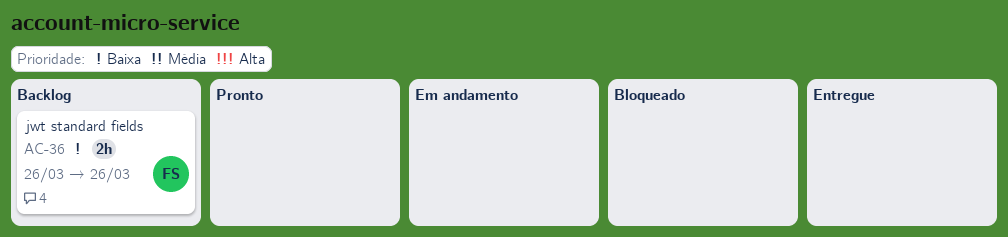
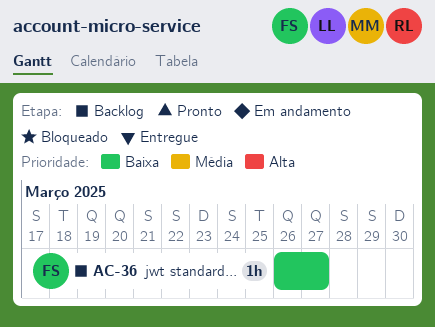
AC-36, estimate: 2h -> 1h
AC-36, due: Mar 26 -> Mar 27

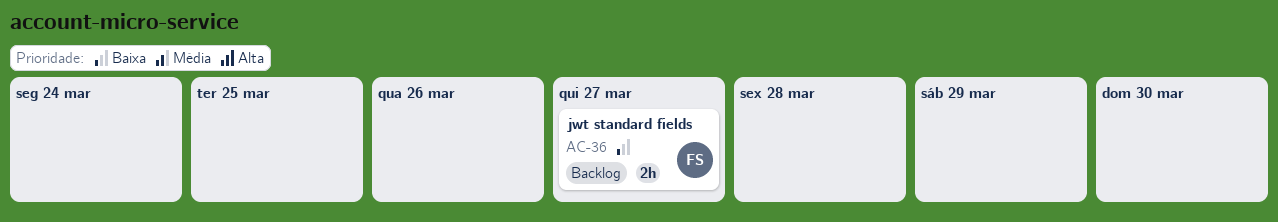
AC-36, estimate: 1h -> 2h

